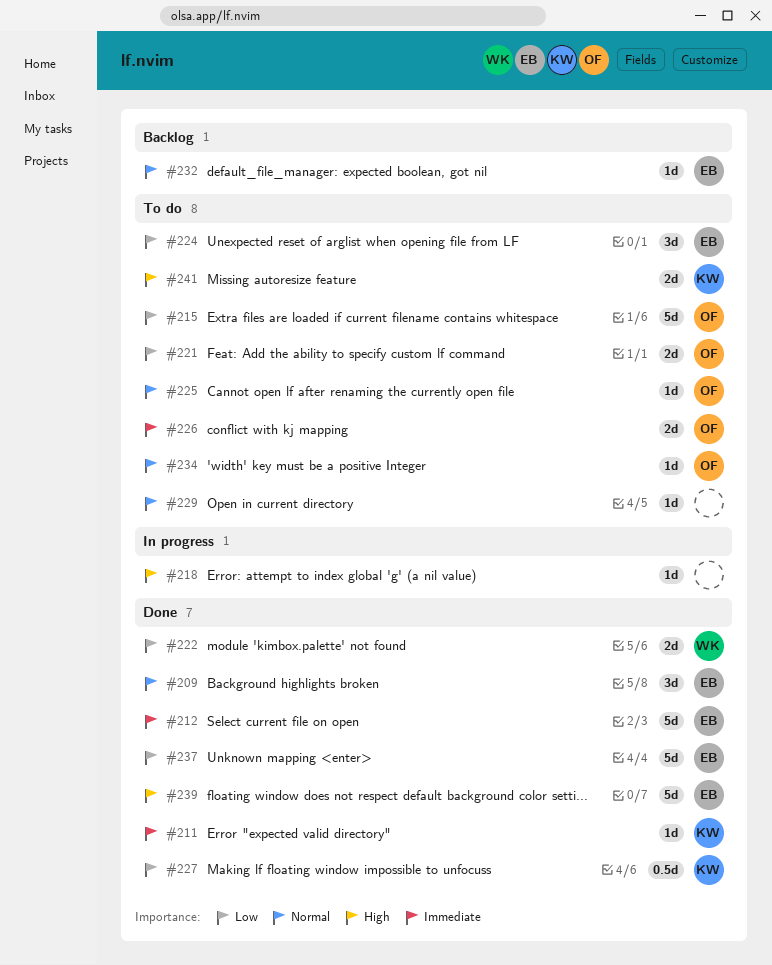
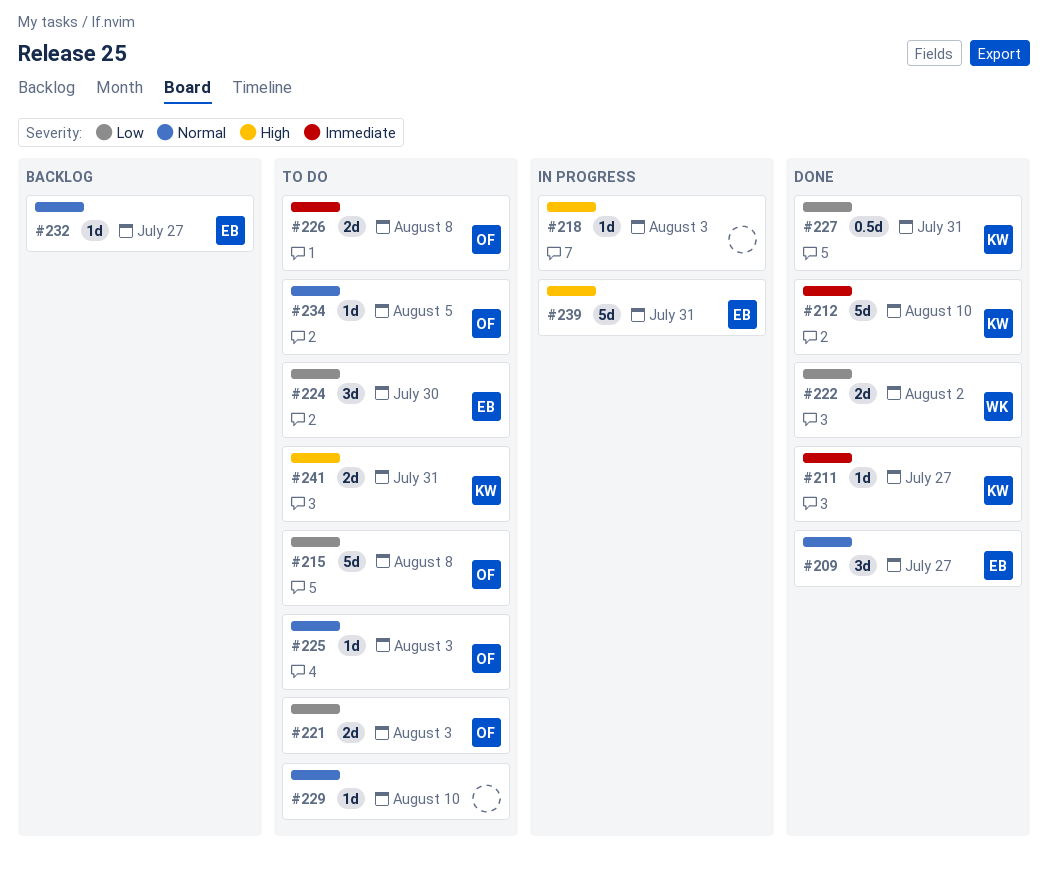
#212, owner: EB -> KW
#237: present -> none
#239, status: Done -> In progress

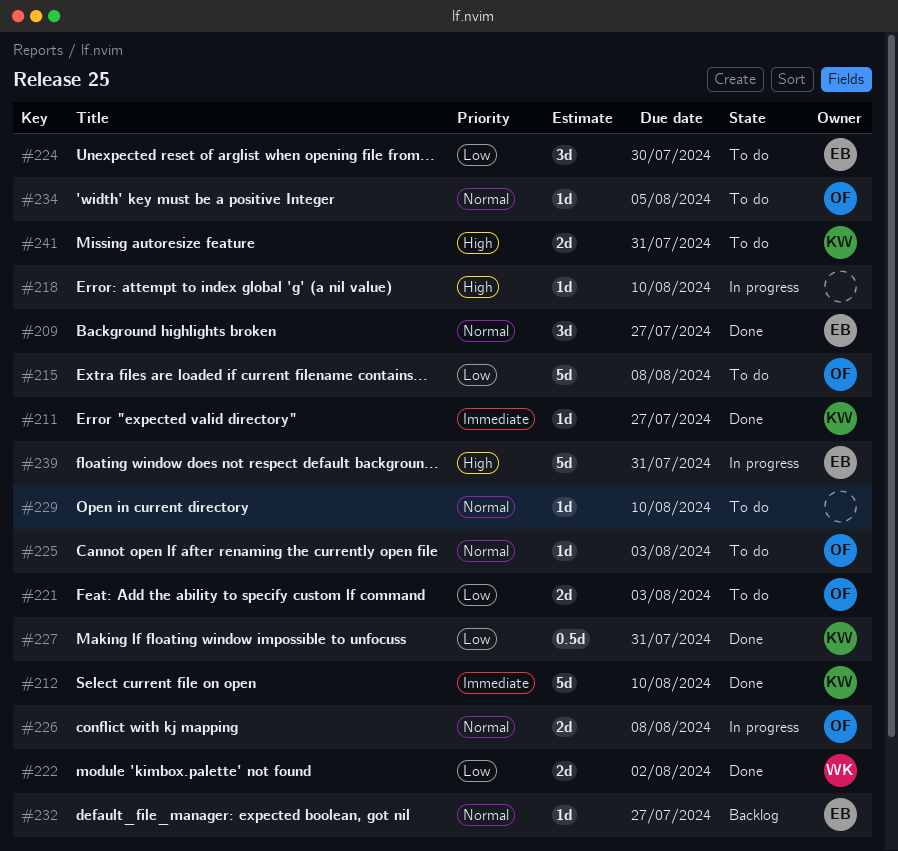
#218, due: Aug 3 -> Aug 10
#226, status: To do -> In progress
#226, priority: Immediate -> Normal

